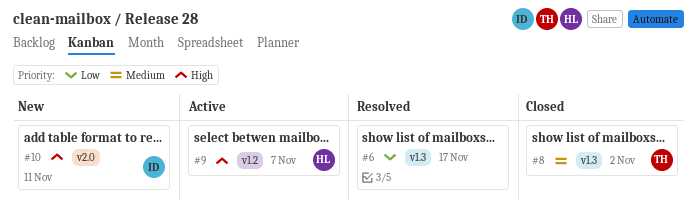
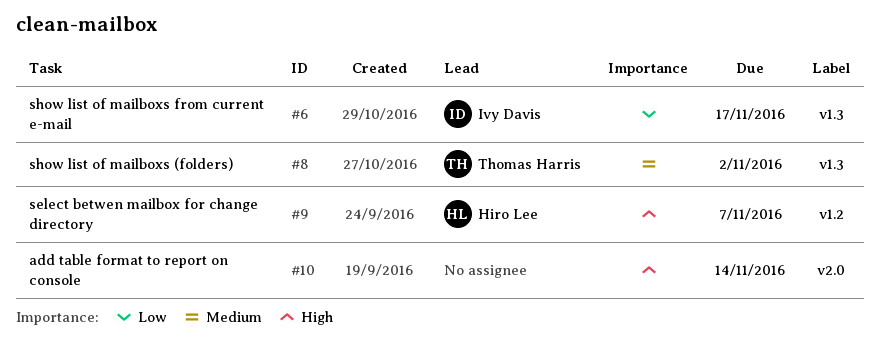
#6, owner: none -> Ivy Davis
#10, owner: Ivy Davis -> none
#10, due: Nov 11 -> Nov 14

